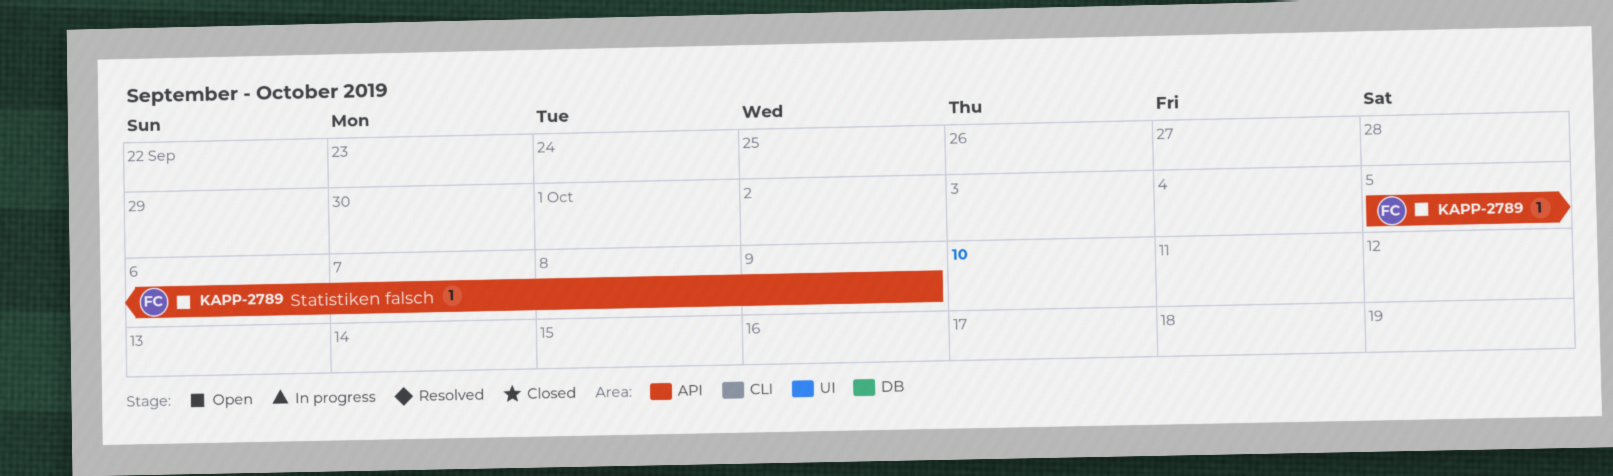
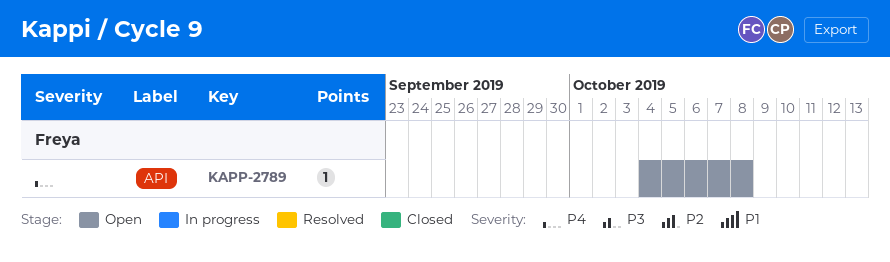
KAPP-2789, start: Oct 5 -> Oct 4
KAPP-2789, due: Oct 9 -> Oct 8

